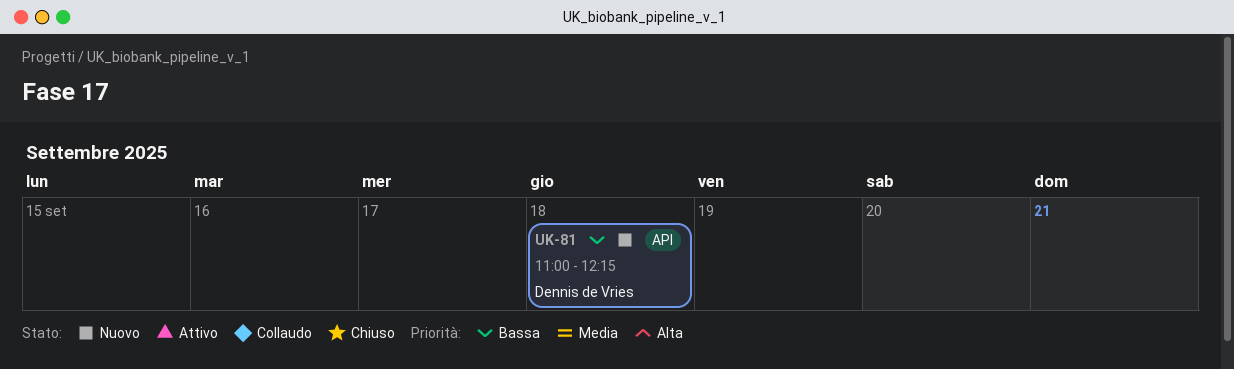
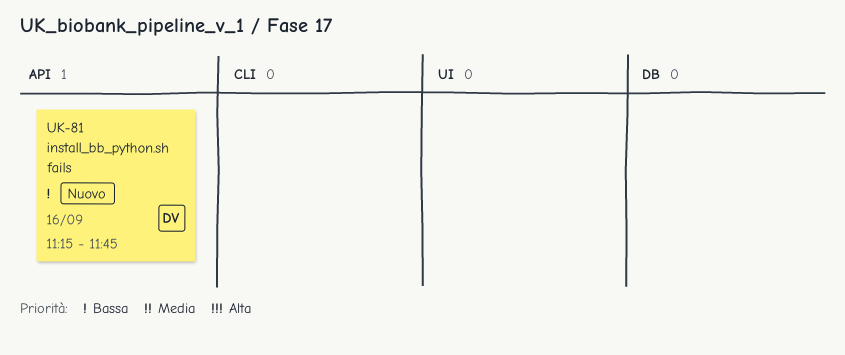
UK-81, day: Sep 18 -> Sep 16
UK-81, begins: 11:00 -> 11:15
UK-81, ends: 12:15 -> 11:45

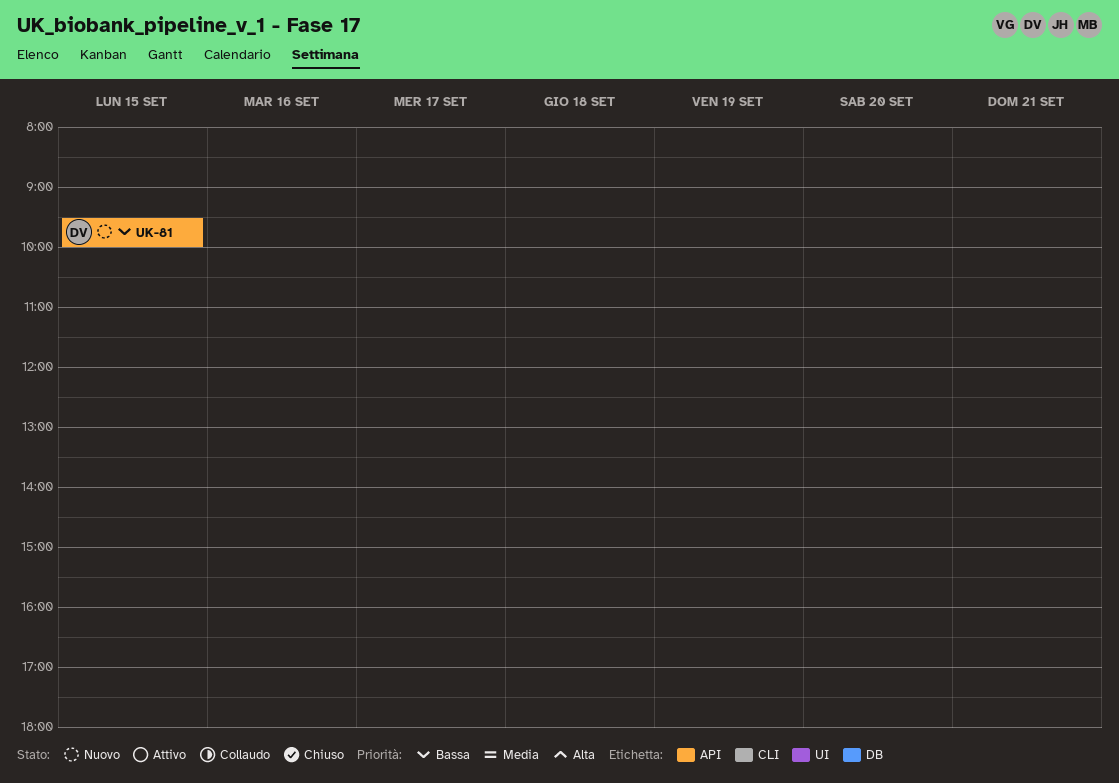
UK-81, day: Sep 16 -> Sep 15
UK-81, begins: 11:15 -> 09:30
UK-81, ends: 11:45 -> 10:00

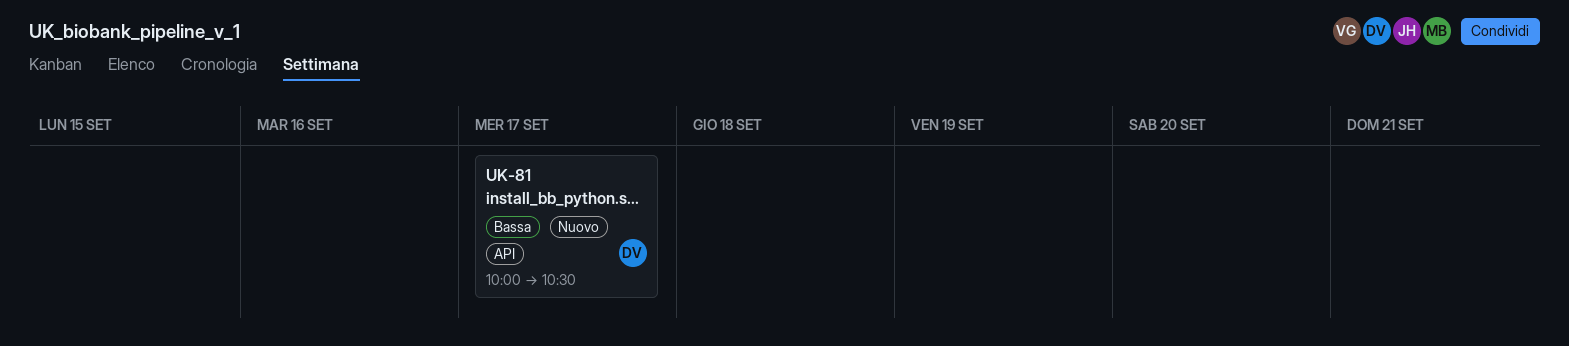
UK-81, day: Sep 15 -> Sep 17
UK-81, begins: 09:30 -> 10:00
UK-81, ends: 10:00 -> 10:30

